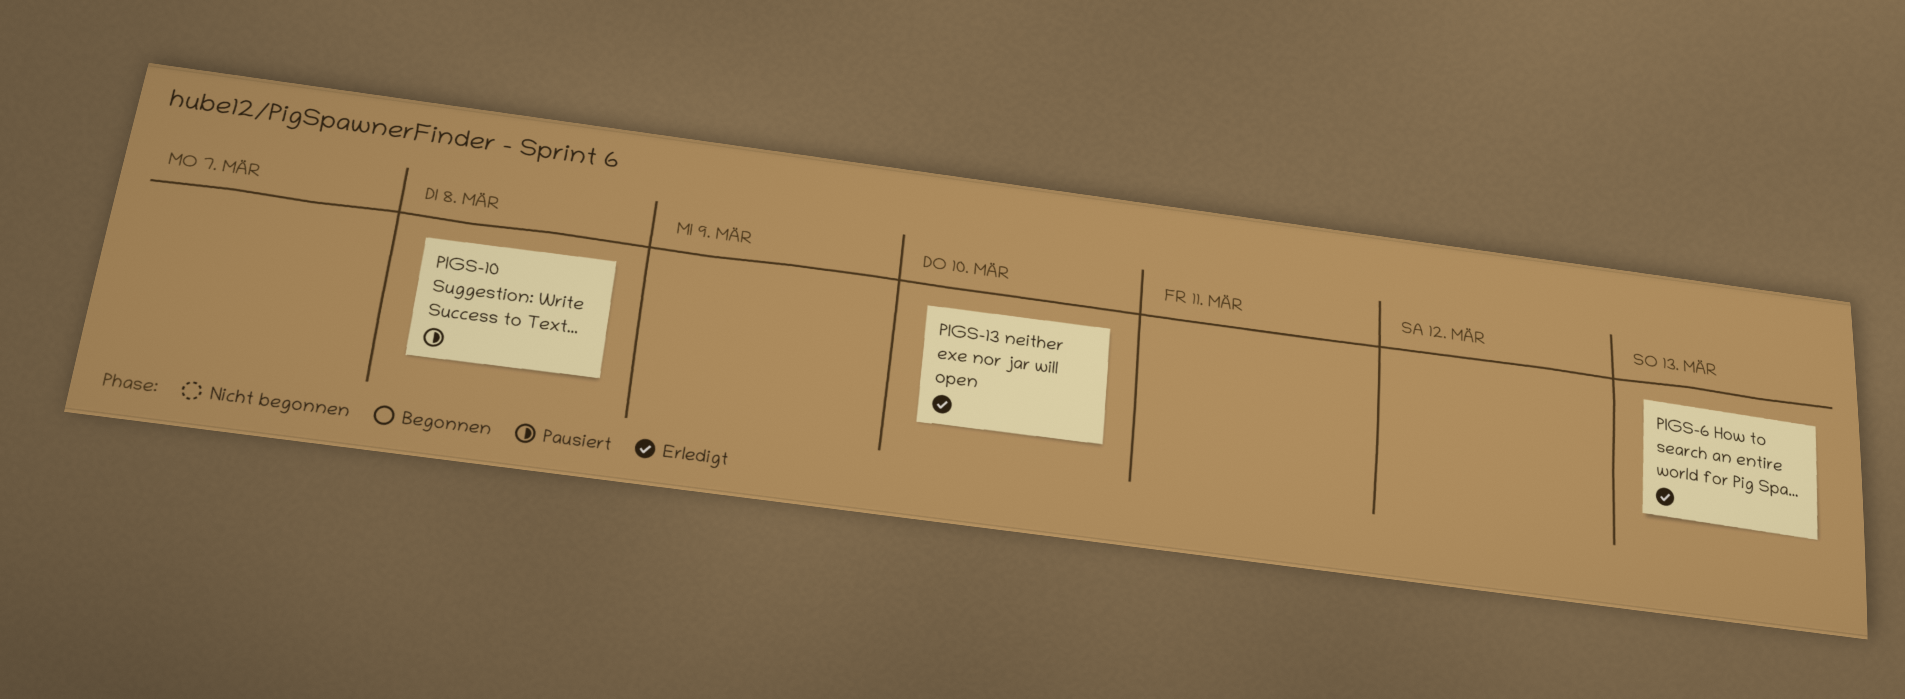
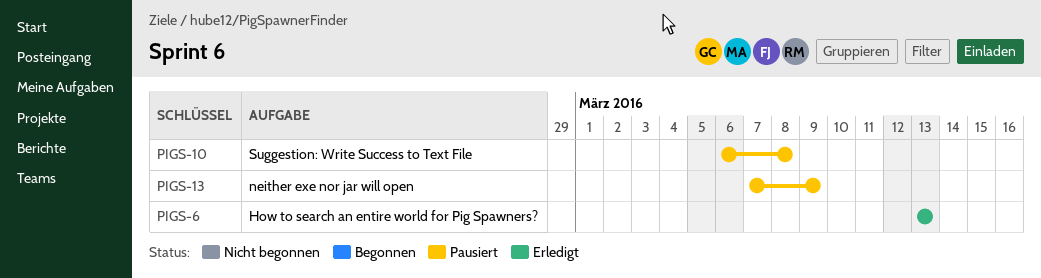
PIGS-13, status: Erledigt -> Pausiert
PIGS-13, due: Mar 10 -> Mar 9

